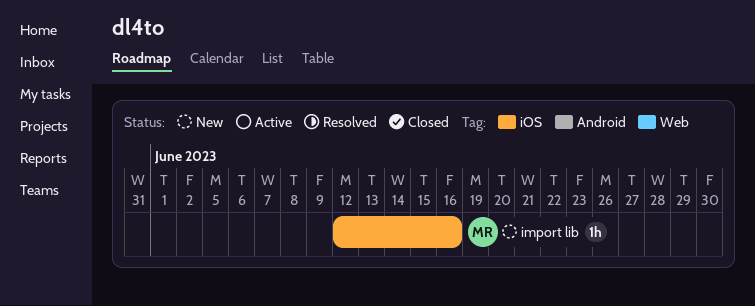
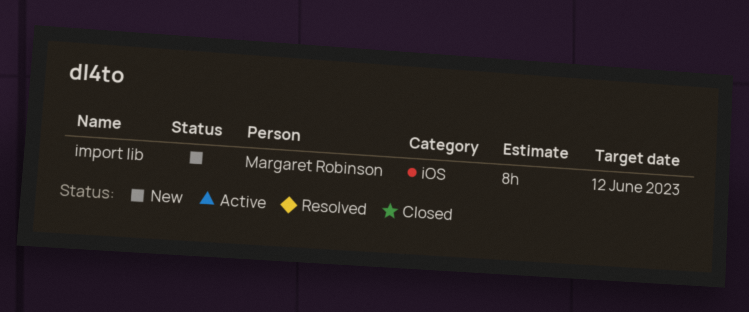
import lib, estimate: 1h -> 8h
import lib, due: Jun 16 -> Jun 12

